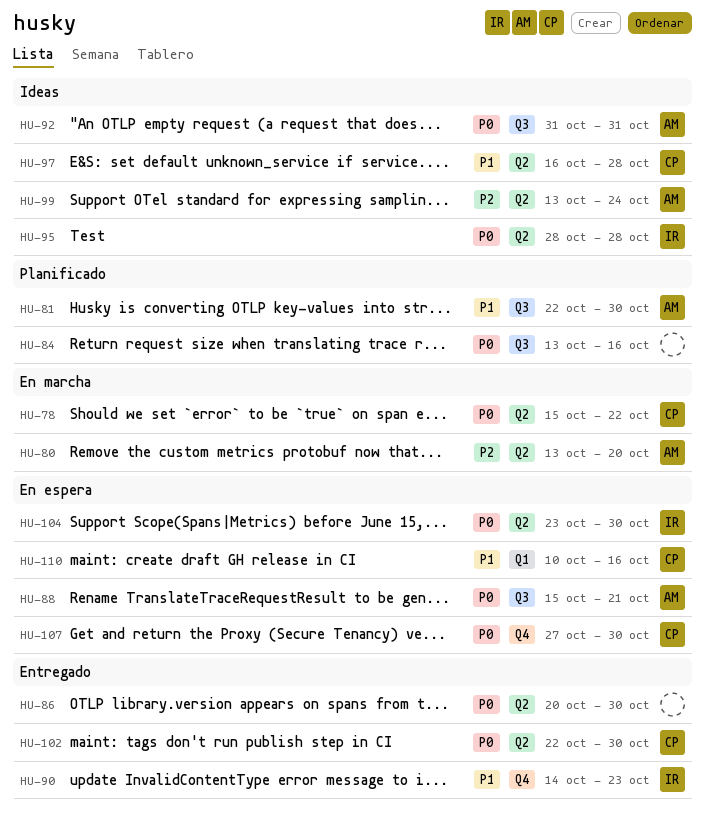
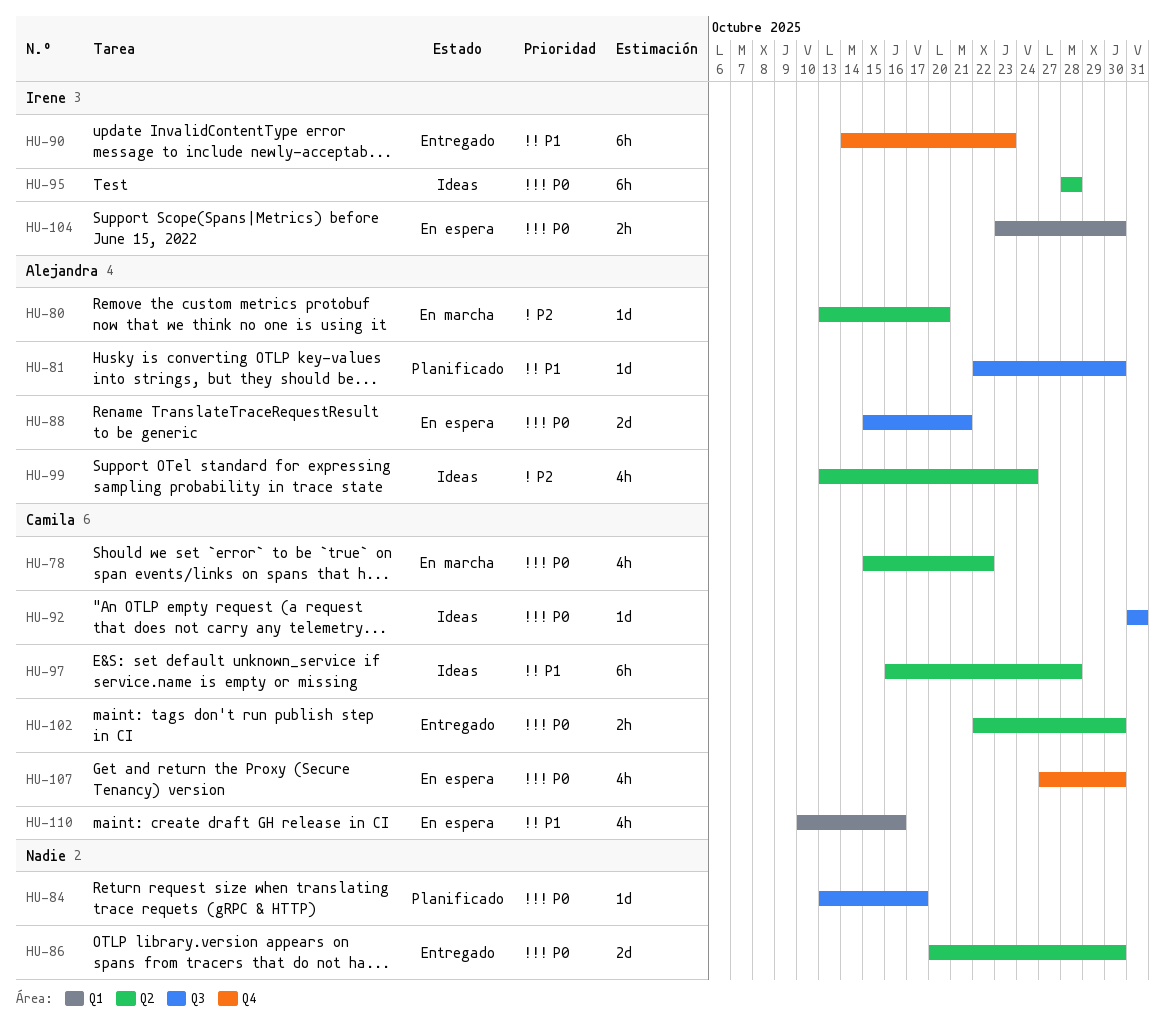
HU-84, due: Oct 16 -> Oct 17
HU-92, owner: Alejandra -> Camila
HU-104, label: Q2 -> Q1

